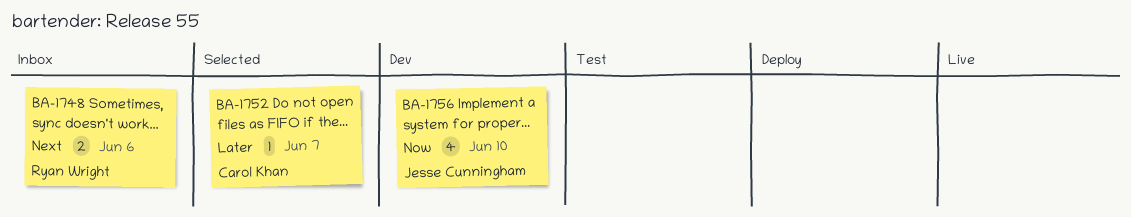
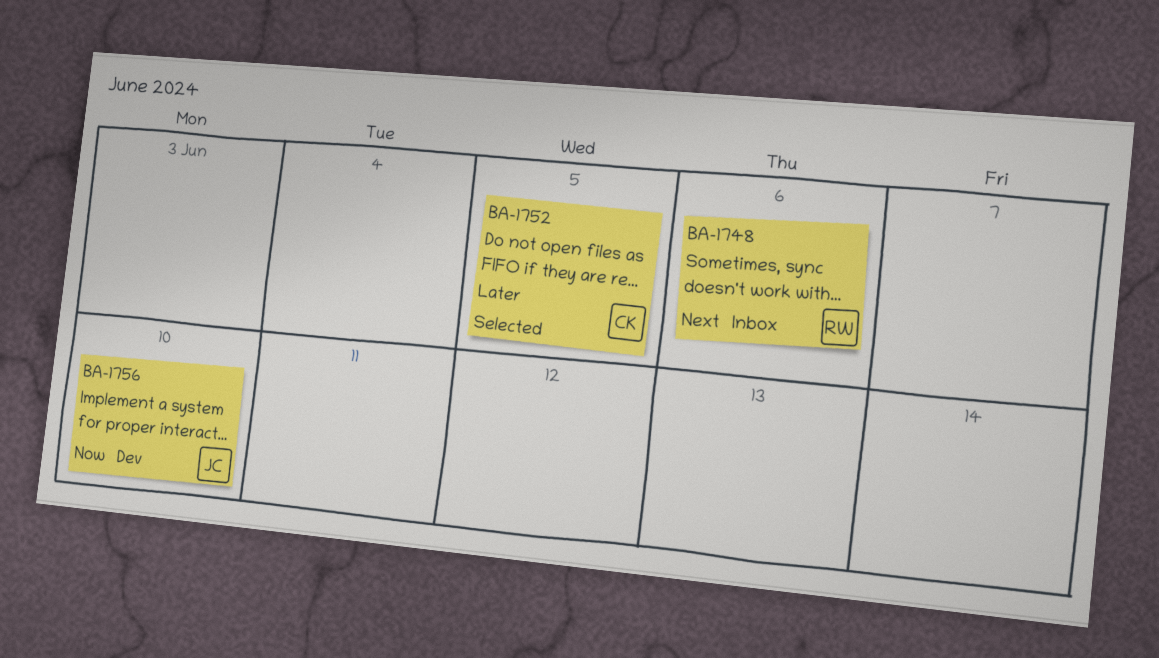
BA-1752, due: Jun 7 -> Jun 5

